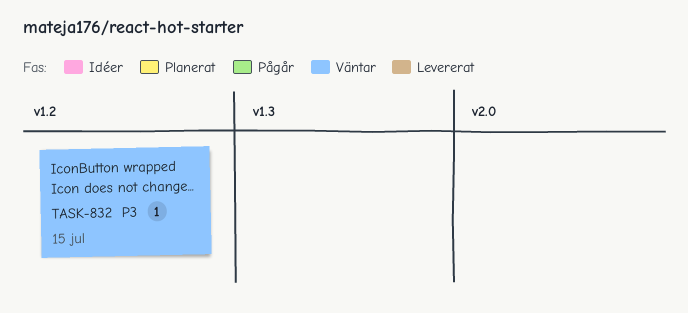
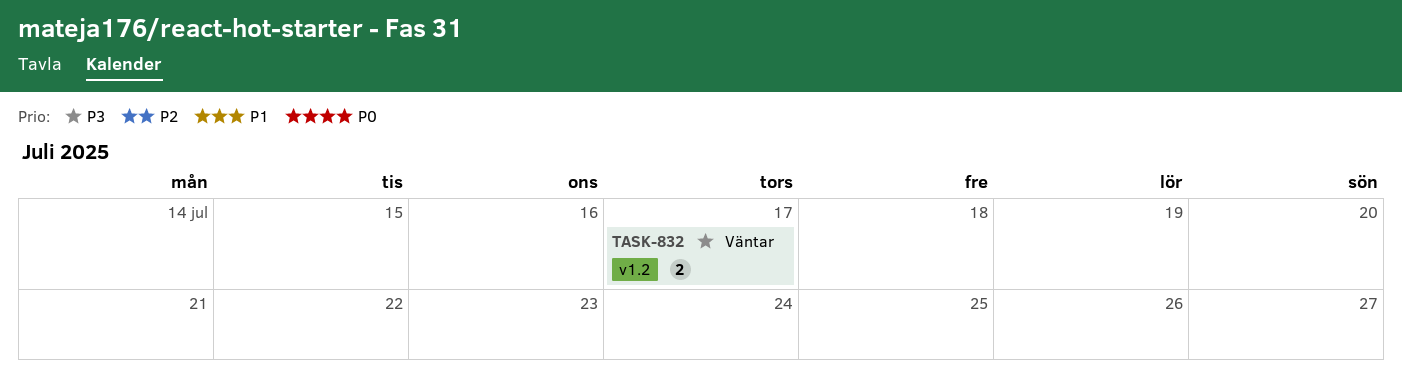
TASK-832, estimate: 1 -> 2
TASK-832, due: Jul 15 -> Jul 17

